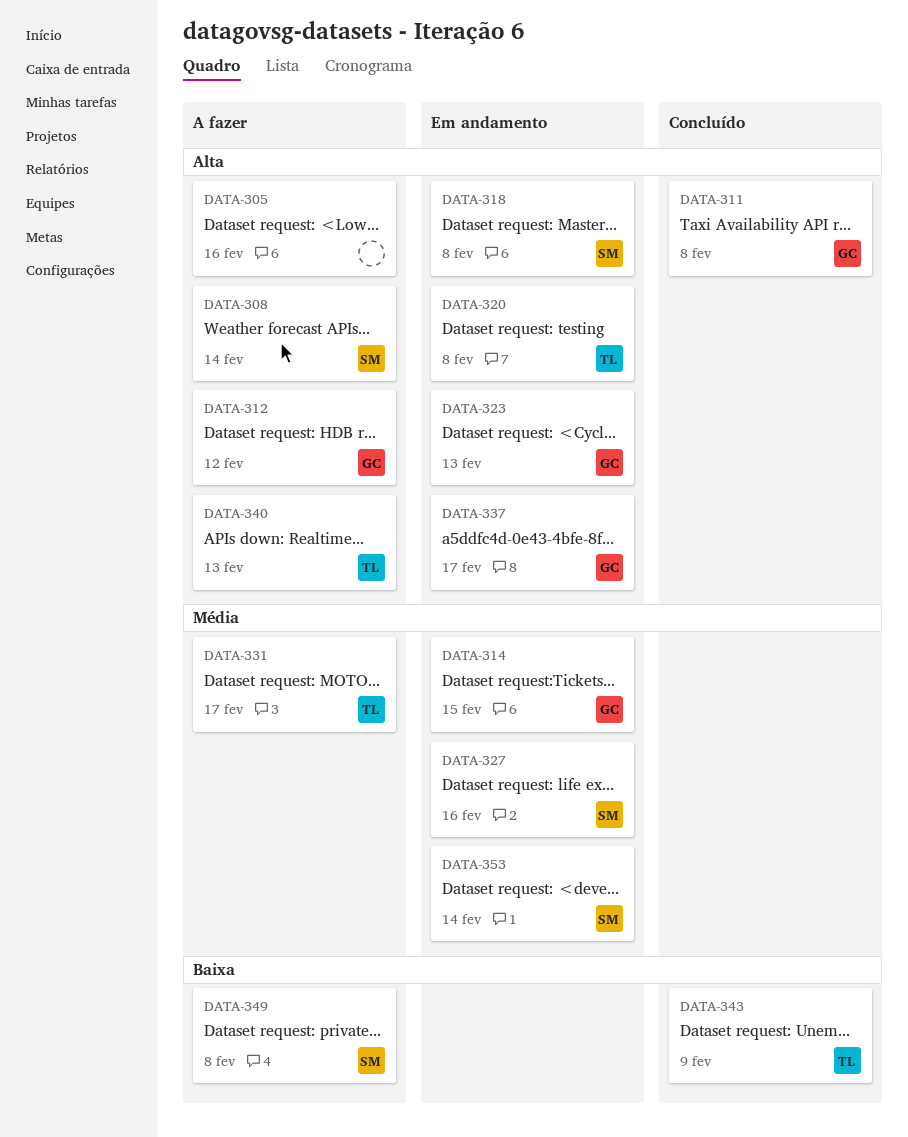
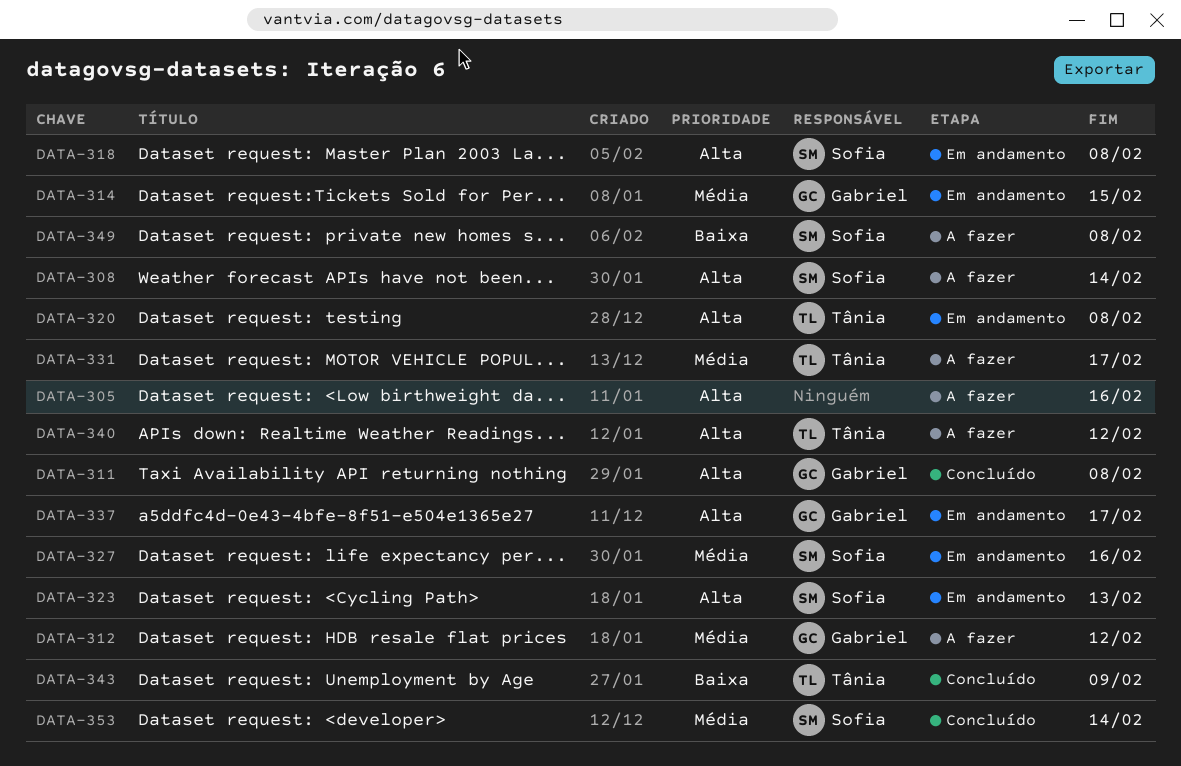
DATA-312, priority: Alta -> Média
DATA-323, owner: Gabriel -> Sofia
DATA-340, due: Feb 13 -> Feb 12
DATA-353, status: Em andamento -> Concluído

